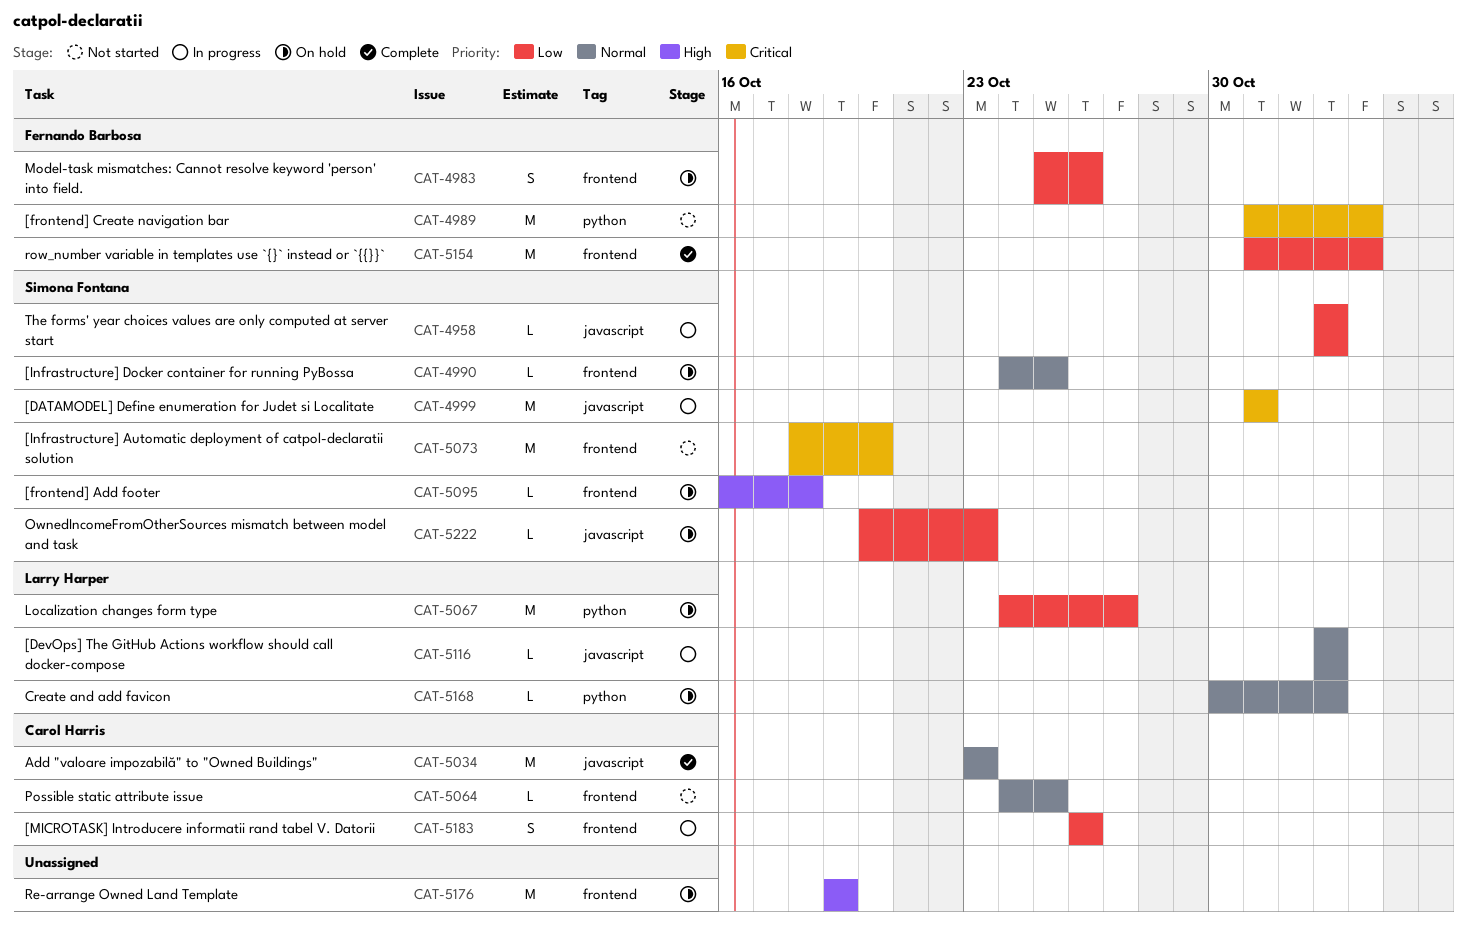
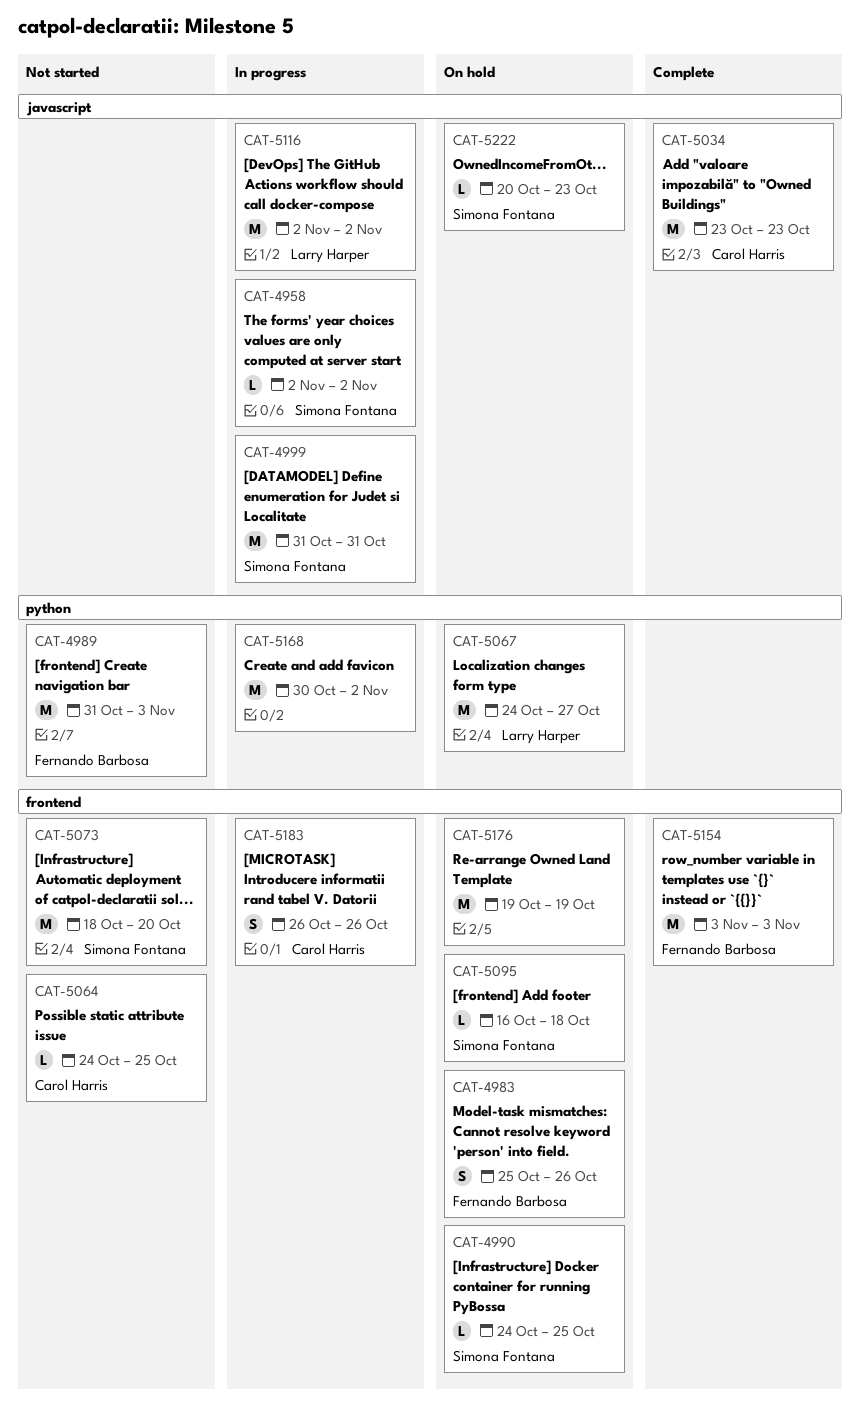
CAT-5116, estimate: L -> M
CAT-5154, start: Oct 31 -> Nov 3
CAT-5168, status: On hold -> In progress
CAT-5168, owner: Larry Harper -> none
CAT-5168, estimate: L -> M

